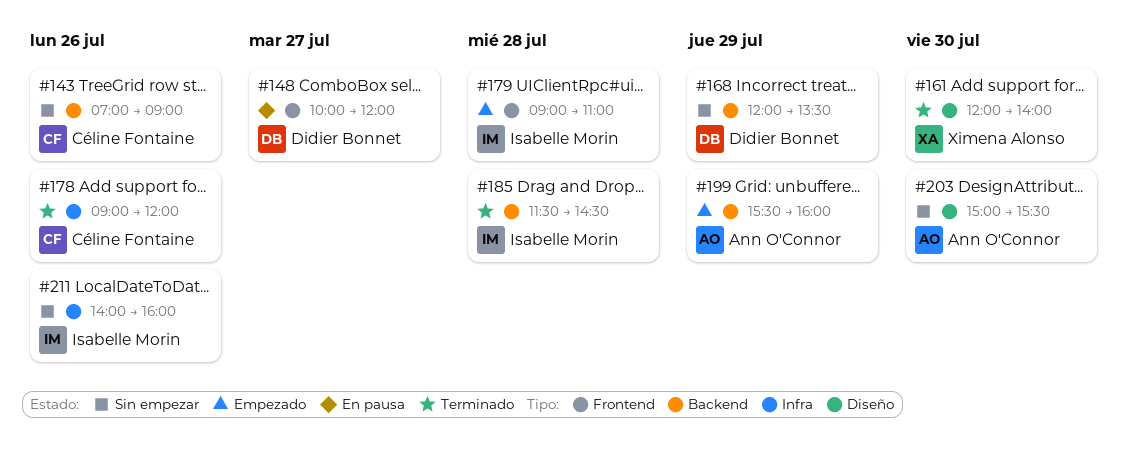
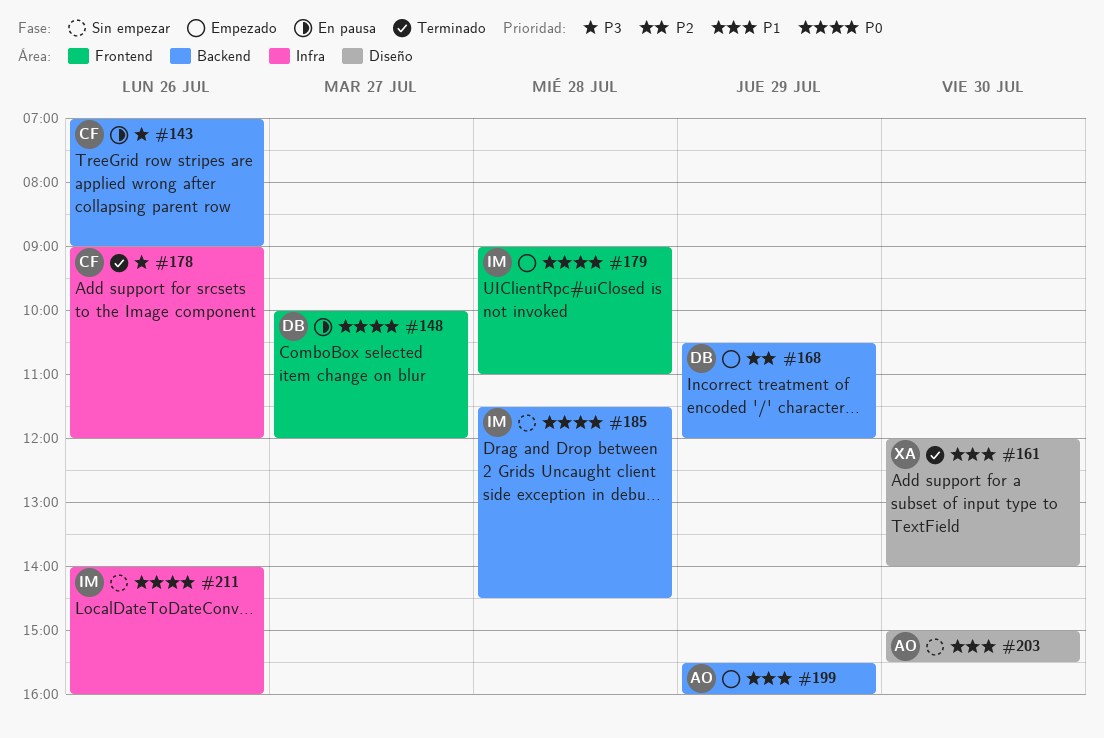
#143, status: Sin empezar -> En pausa
#168, status: Sin empezar -> Empezado
#168, begins: 12:00 -> 10:30
#168, ends: 13:30 -> 12:00
#185, status: Terminado -> Sin empezar

